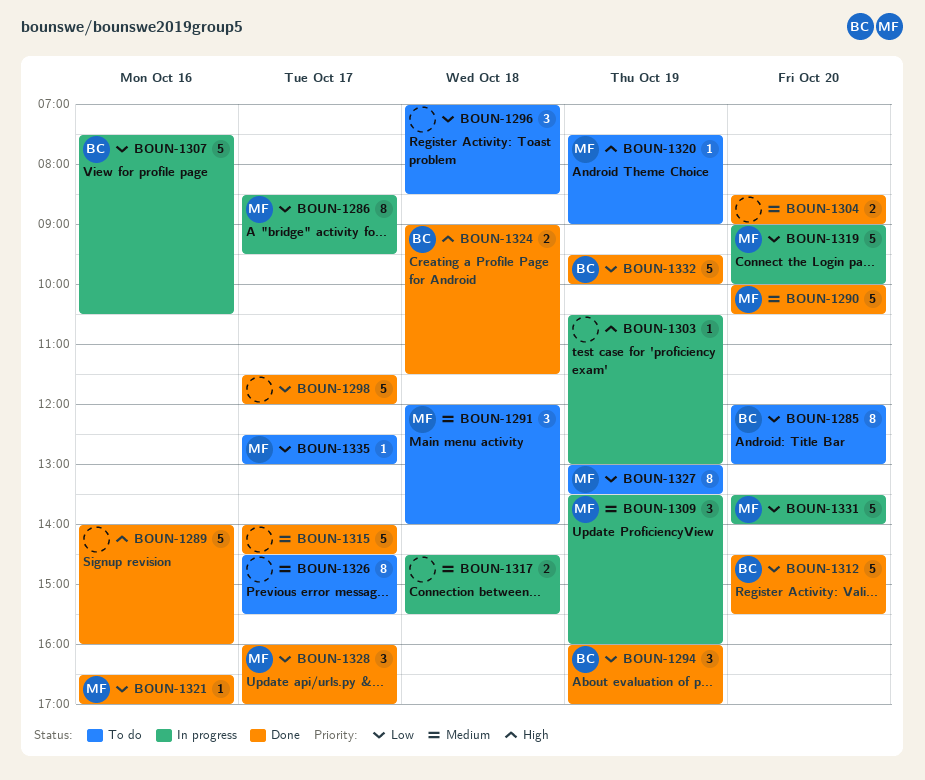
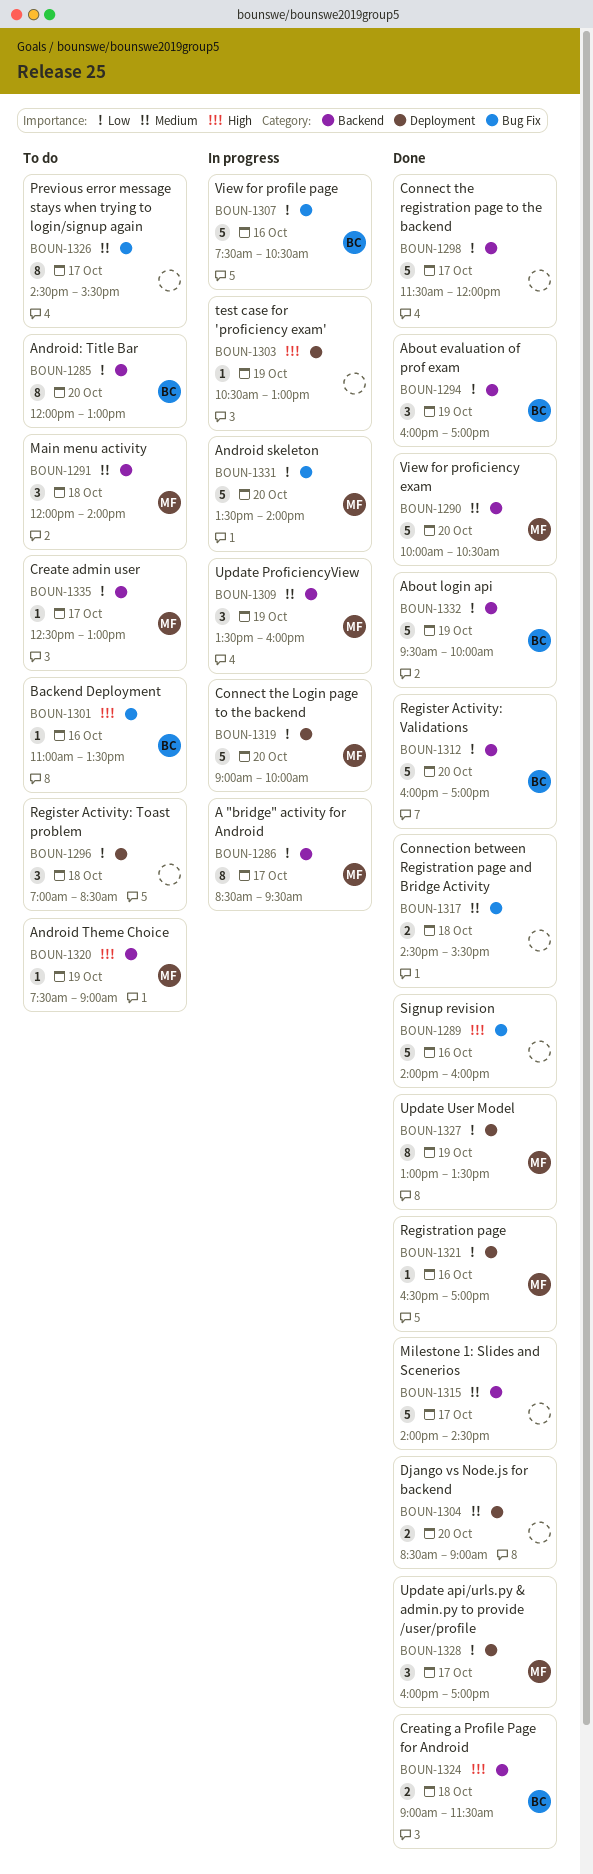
BOUN-1301: none -> present
BOUN-1312, begins: 14:30 -> 16:00
BOUN-1312, ends: 15:30 -> 17:00
BOUN-1317, status: In progress -> Done
BOUN-1327, status: To do -> Done

